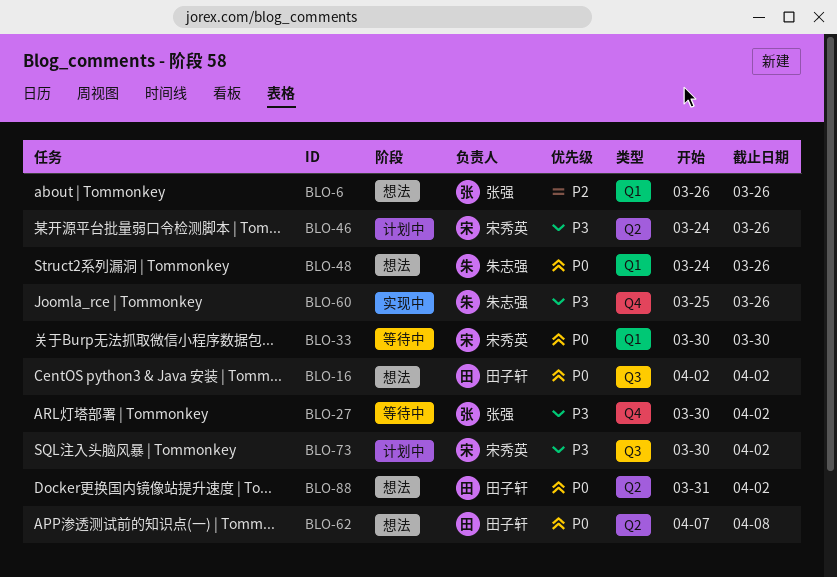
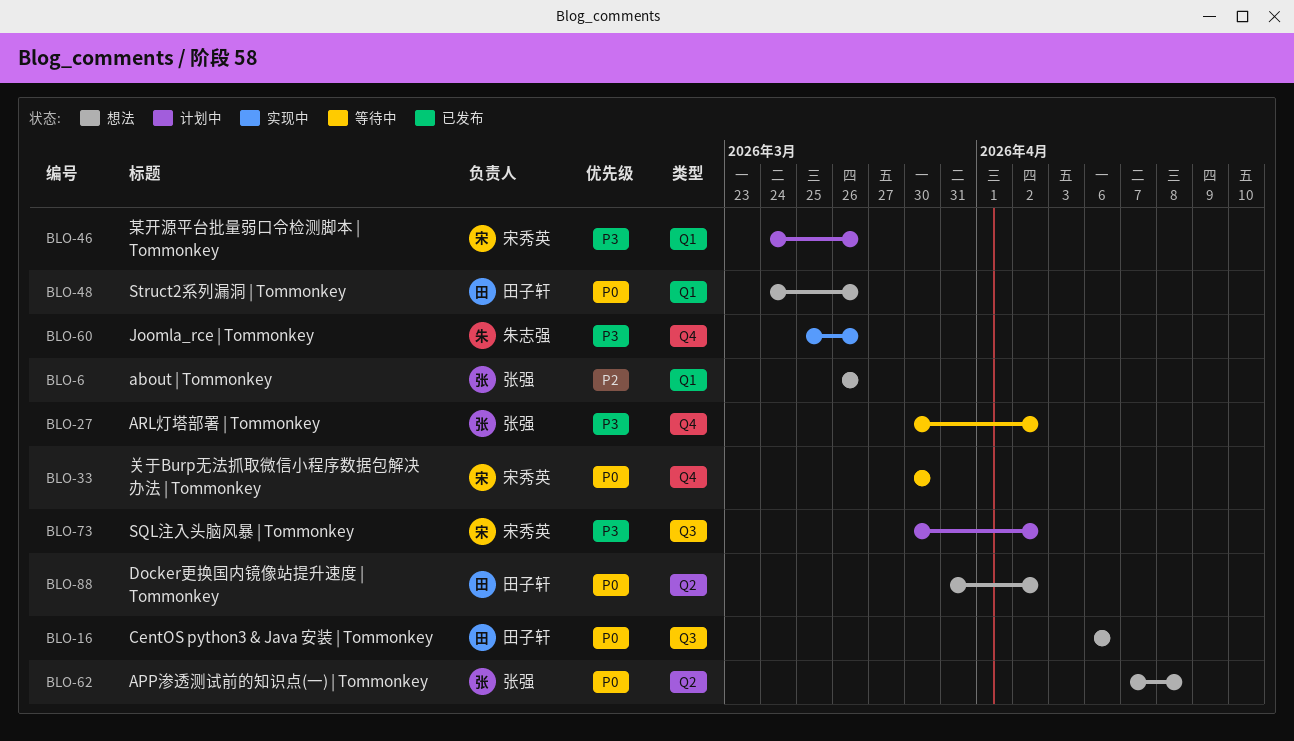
BLO-16, start: Apr 2 -> Apr 6
BLO-16, due: Apr 2 -> Apr 6
BLO-33, label: Q1 -> Q4
BLO-46, label: Q2 -> Q1
BLO-48, owner: 朱志强 -> 田子轩
BLO-62, owner: 田子轩 -> 张强

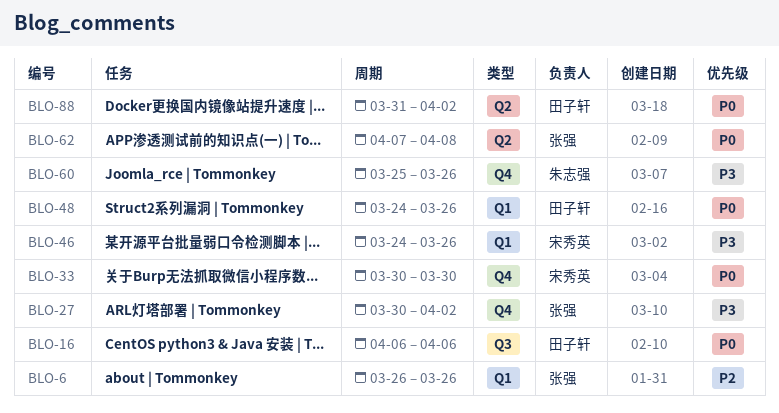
BLO-73: present -> none

